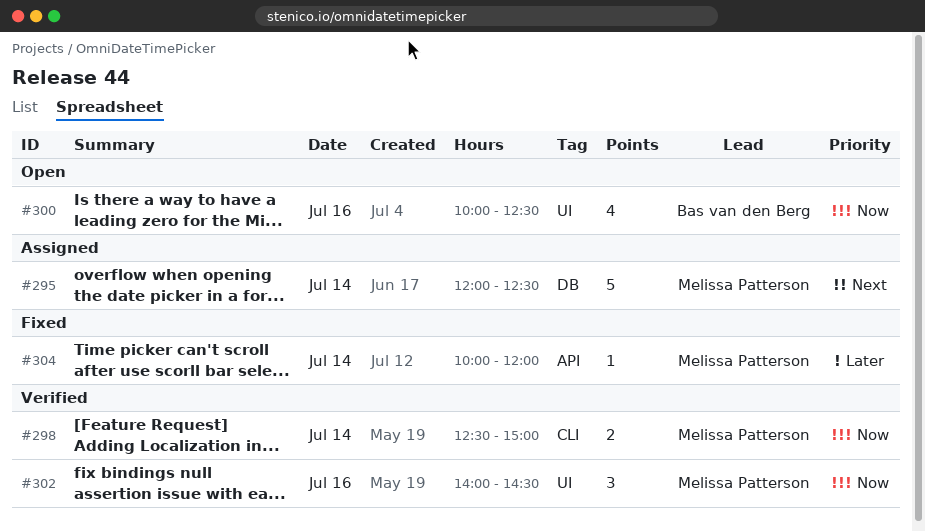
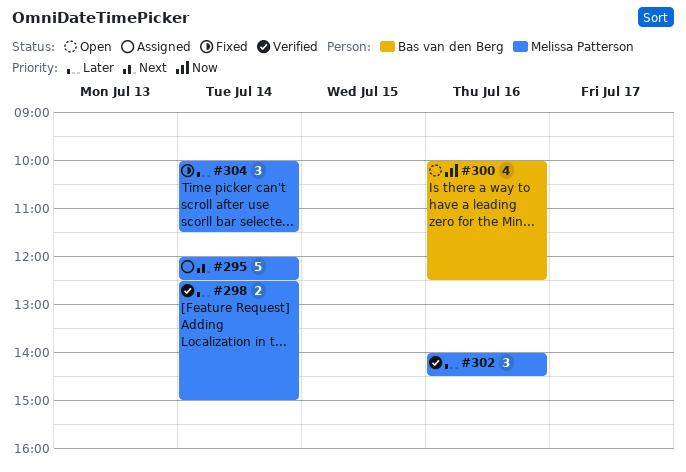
#298, priority: Now -> Later
#302, priority: Now -> Later
#304, estimate: 1 -> 3
#304, ends: 12:00 -> 11:30

